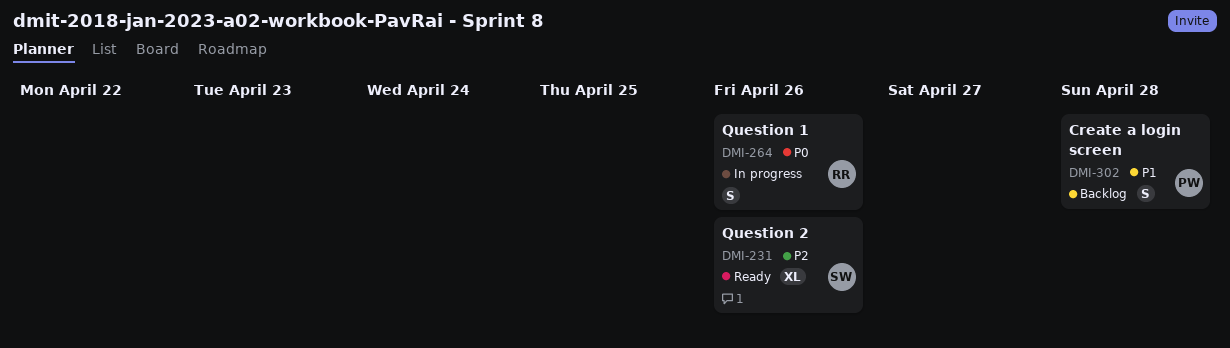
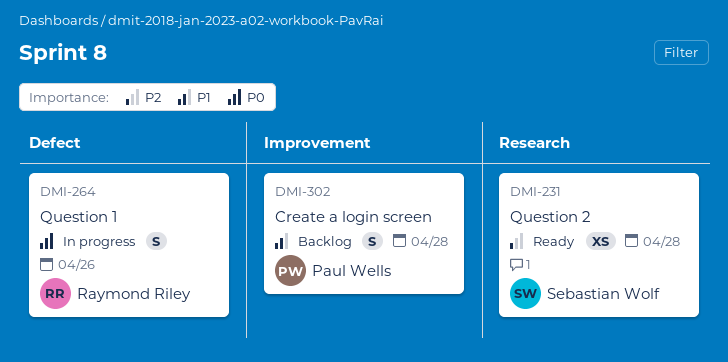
DMI-231, estimate: XL -> XS
DMI-231, due: Apr 26 -> Apr 28

